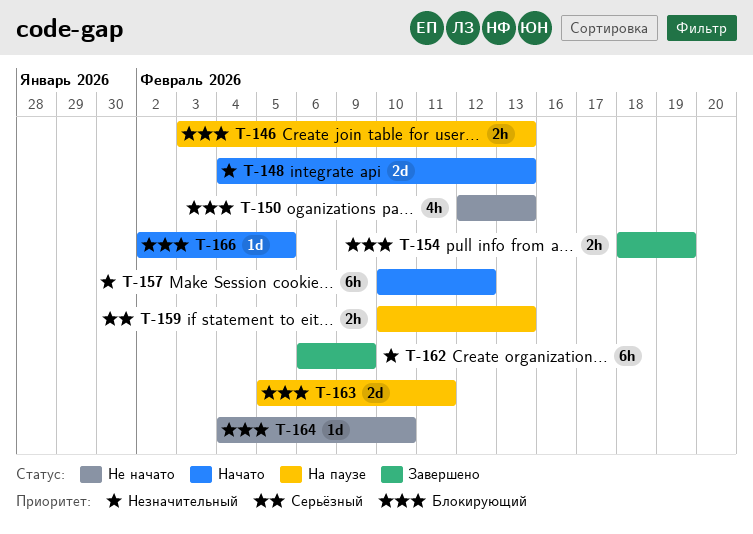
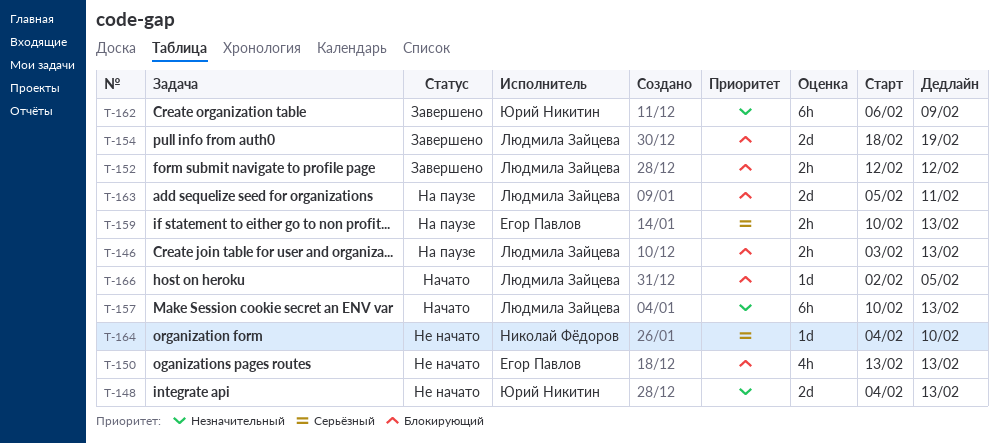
T-148, status: Начато -> Не начато
T-150, start: Feb 12 -> Feb 13
T-152: none -> present
T-154, estimate: 2h -> 2d
T-157, due: Feb 12 -> Feb 13
T-164, priority: Блокирующий -> Серьёзный

